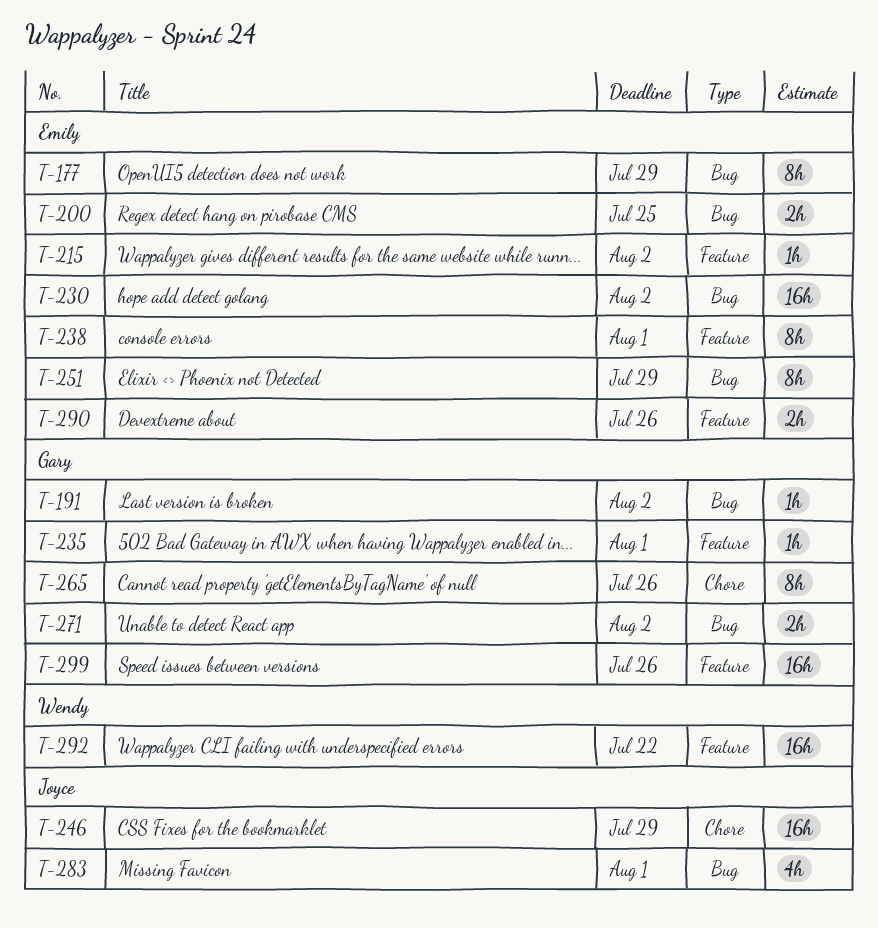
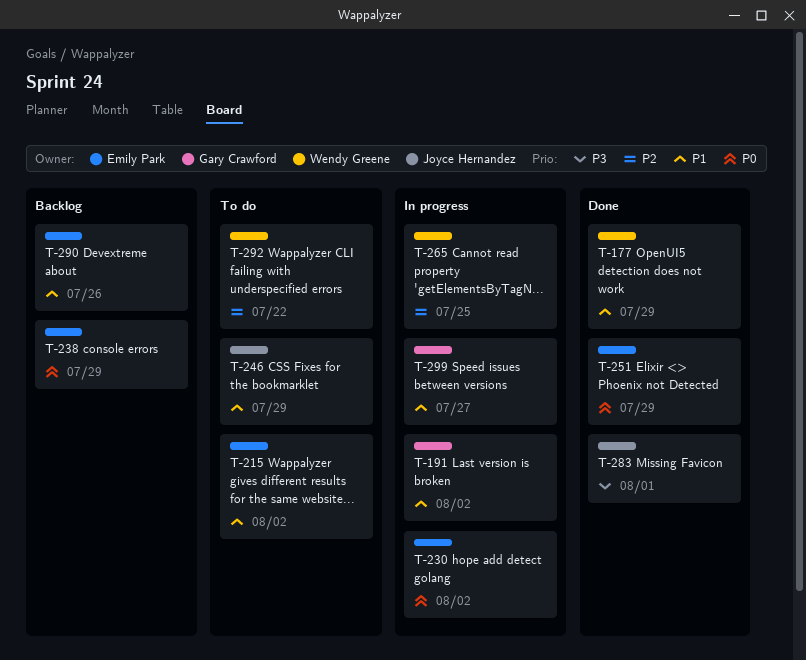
T-177, owner: Emily Park -> Wendy Greene
T-200: present -> none
T-235: present -> none
T-238, due: Aug 1 -> Jul 29
T-265, owner: Gary Crawford -> Wendy Greene
T-265, due: Jul 26 -> Jul 25
T-271: present -> none
T-299, due: Jul 26 -> Jul 27

